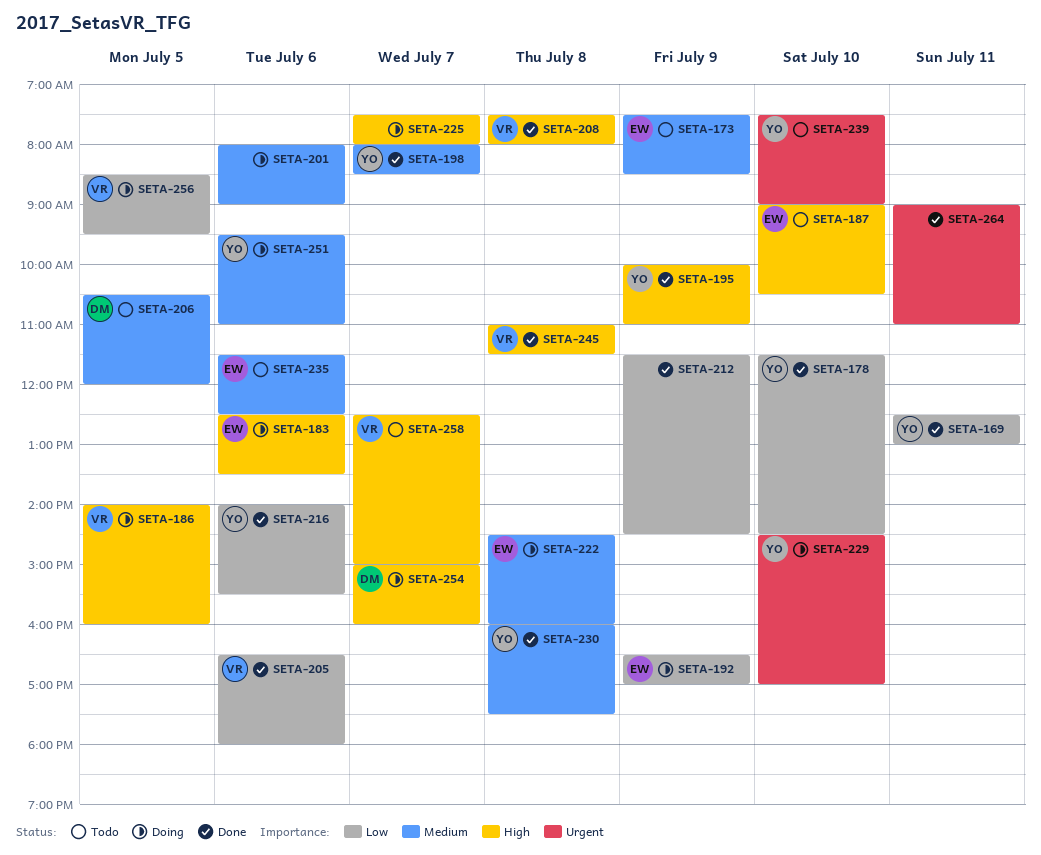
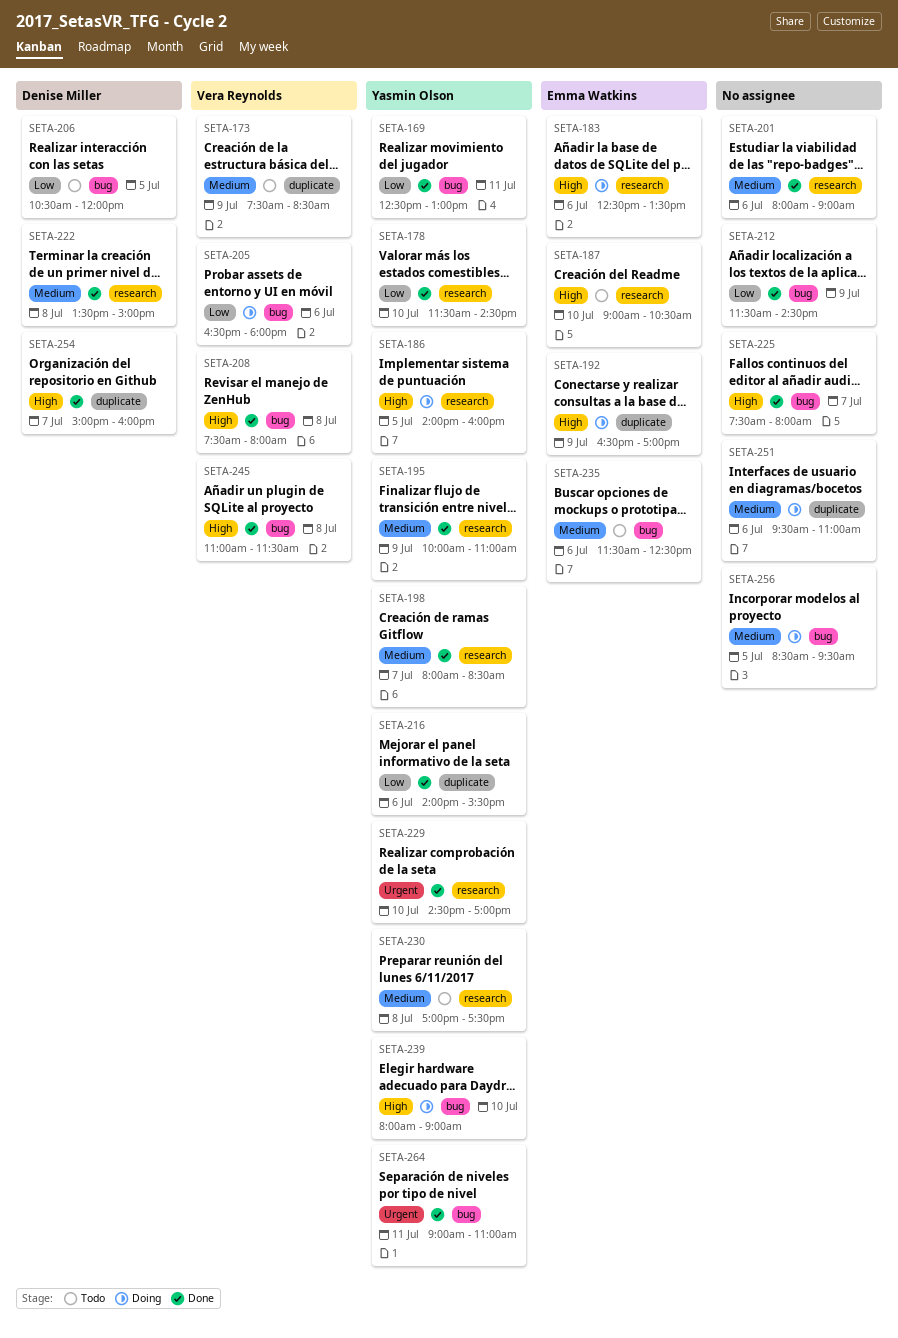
SETA-173, owner: Emma Watkins -> Vera Reynolds
SETA-186, owner: Vera Reynolds -> Yasmin Olson
SETA-192, priority: Low -> High
SETA-195, priority: High -> Medium
SETA-201, status: Doing -> Done
SETA-205, status: Done -> Doing
SETA-206, priority: Medium -> Low
SETA-222, status: Doing -> Done
SETA-222, owner: Emma Watkins -> Denise Miller
SETA-222, begins: 14:30 -> 13:30
SETA-222, ends: 16:00 -> 15:00
SETA-225, status: Doing -> Done
SETA-229, status: Doing -> Done
SETA-230, status: Done -> Todo
SETA-230, begins: 16:00 -> 17:00
SETA-239, status: Todo -> Doing
SETA-239, priority: Urgent -> High
SETA-239, begins: 07:30 -> 08:00
SETA-251, owner: Yasmin Olson -> none
SETA-254, status: Doing -> Done
SETA-256, owner: Vera Reynolds -> none
SETA-256, priority: Low -> Medium
SETA-258: present -> none
SETA-264, owner: none -> Yasmin Olson

